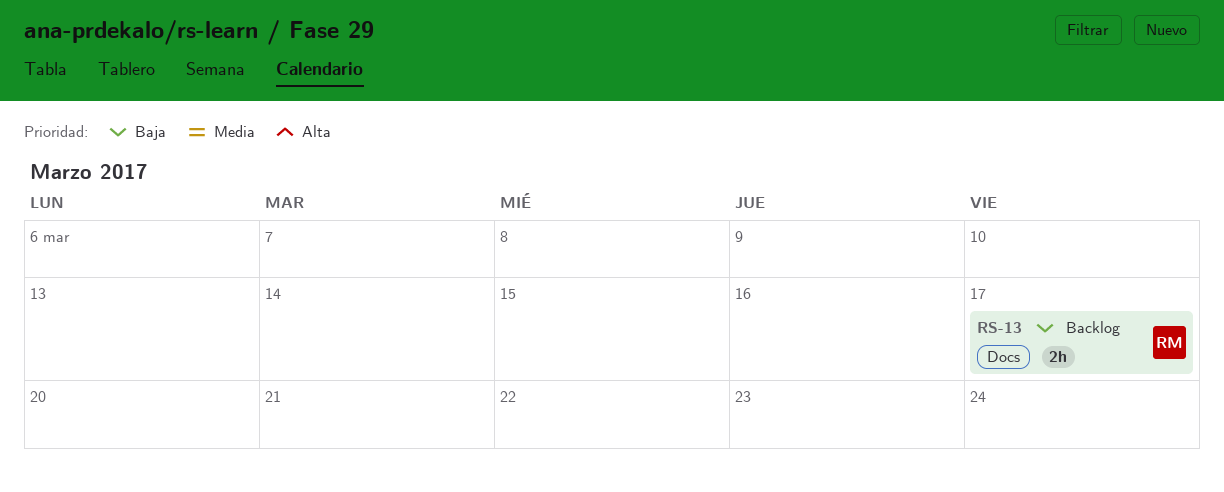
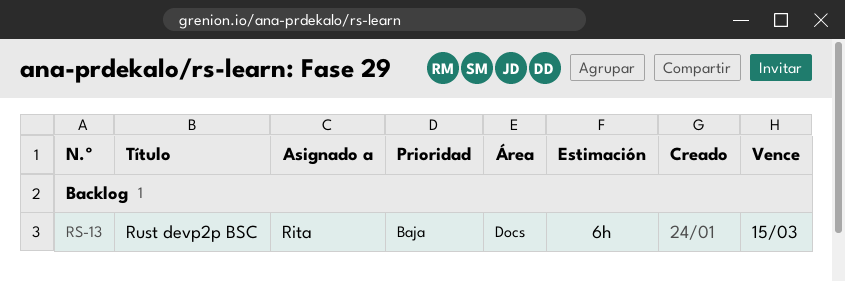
RS-13, estimate: 2h -> 6h
RS-13, due: Mar 17 -> Mar 15

